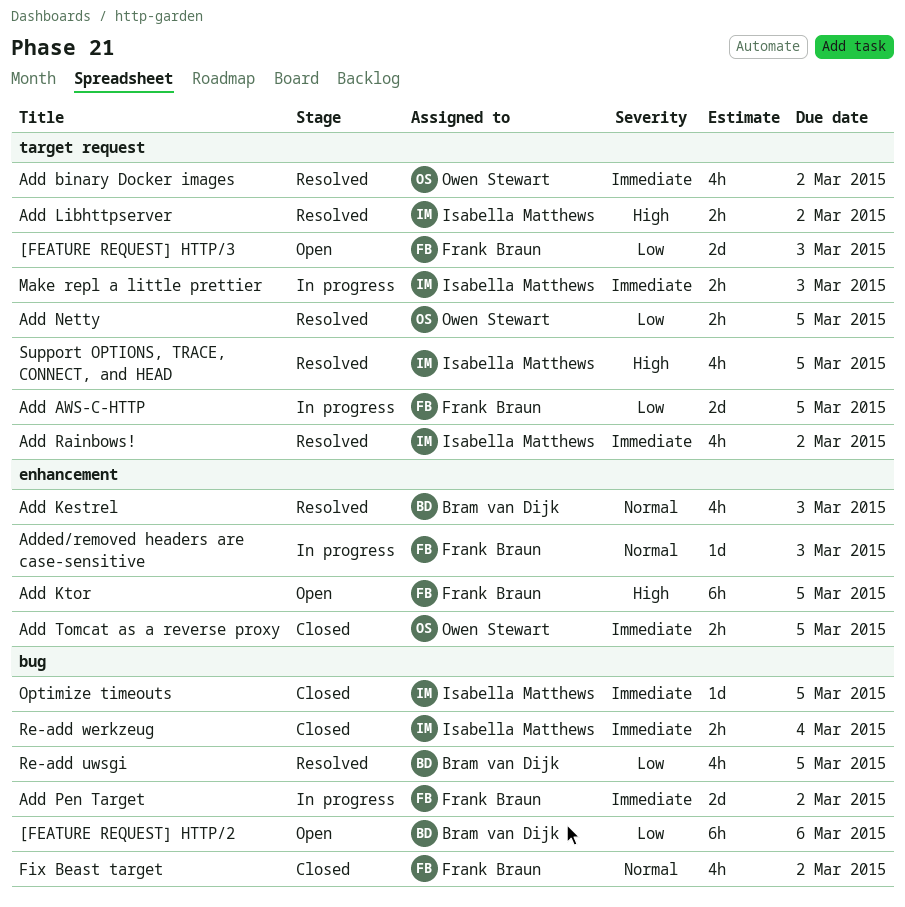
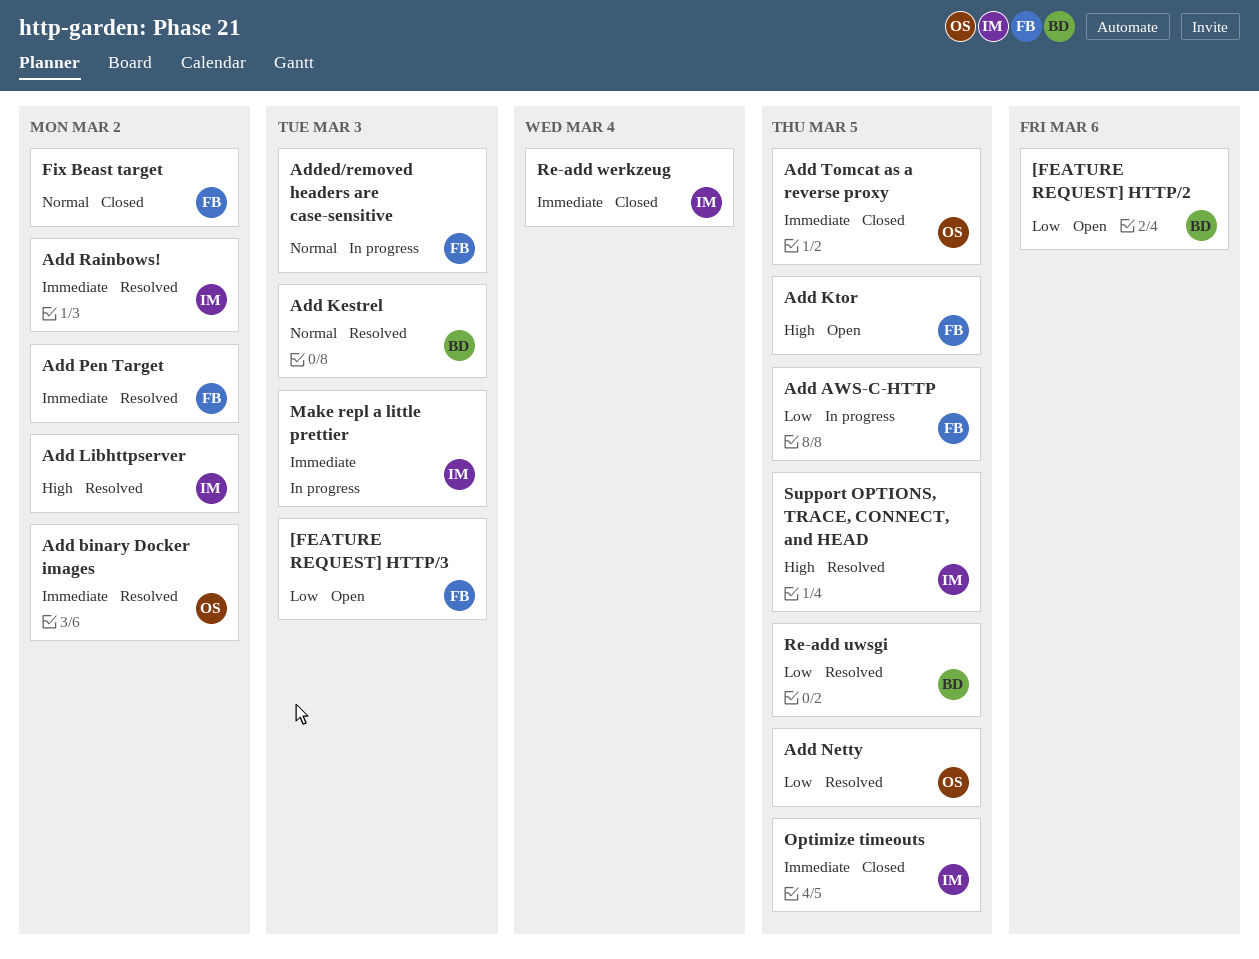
Add Pen Target, status: In progress -> Resolved

